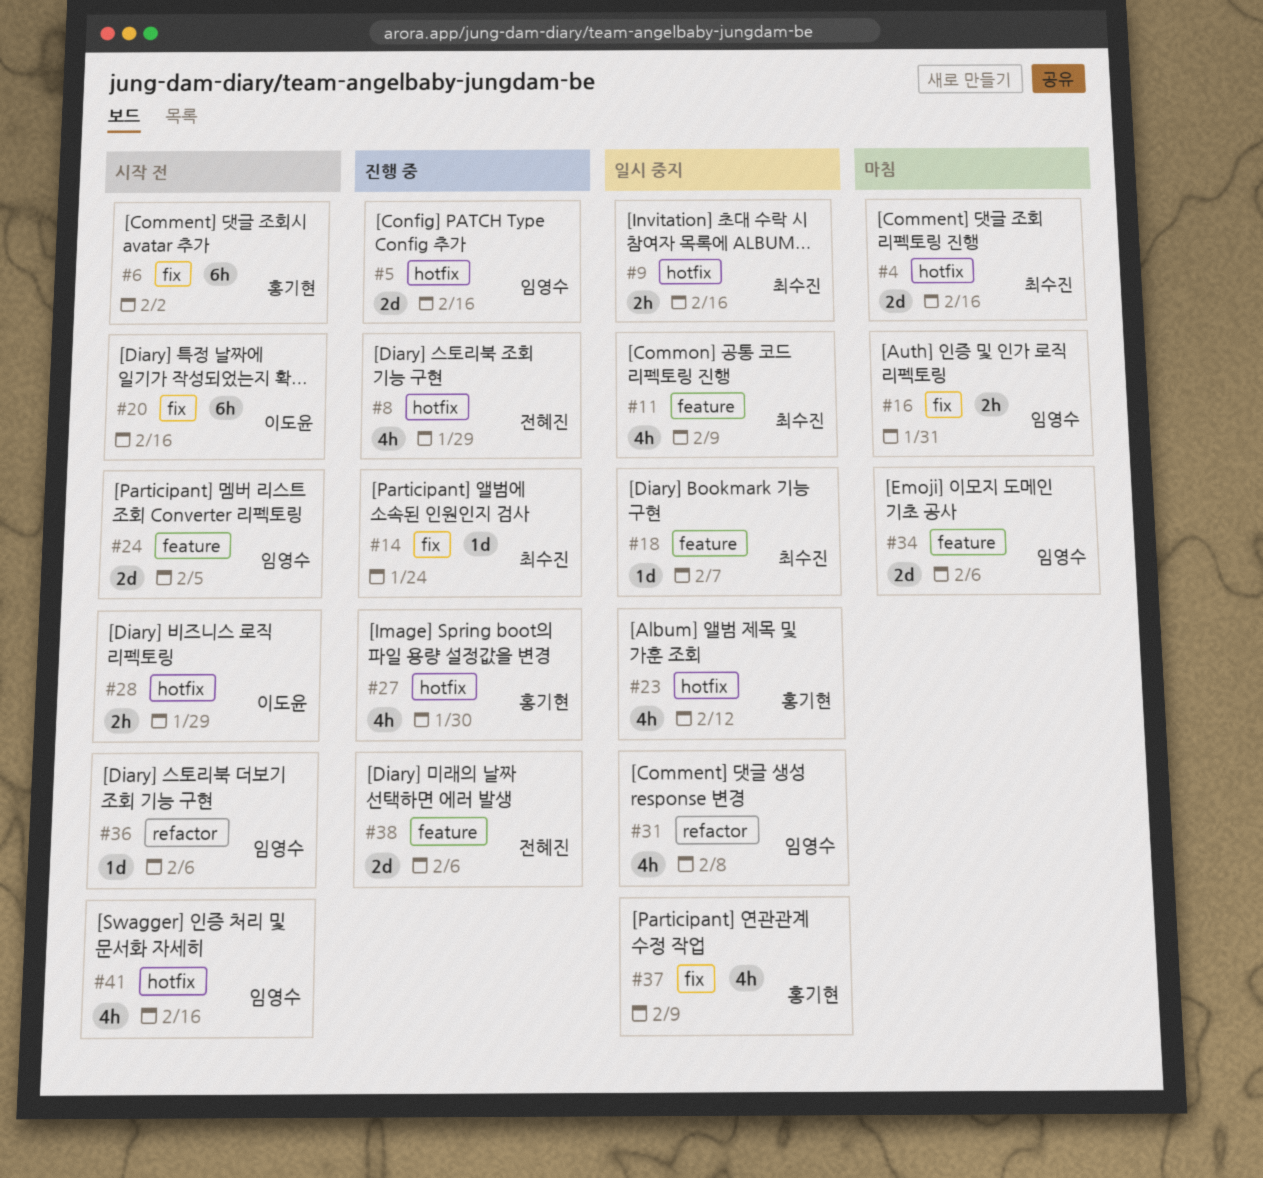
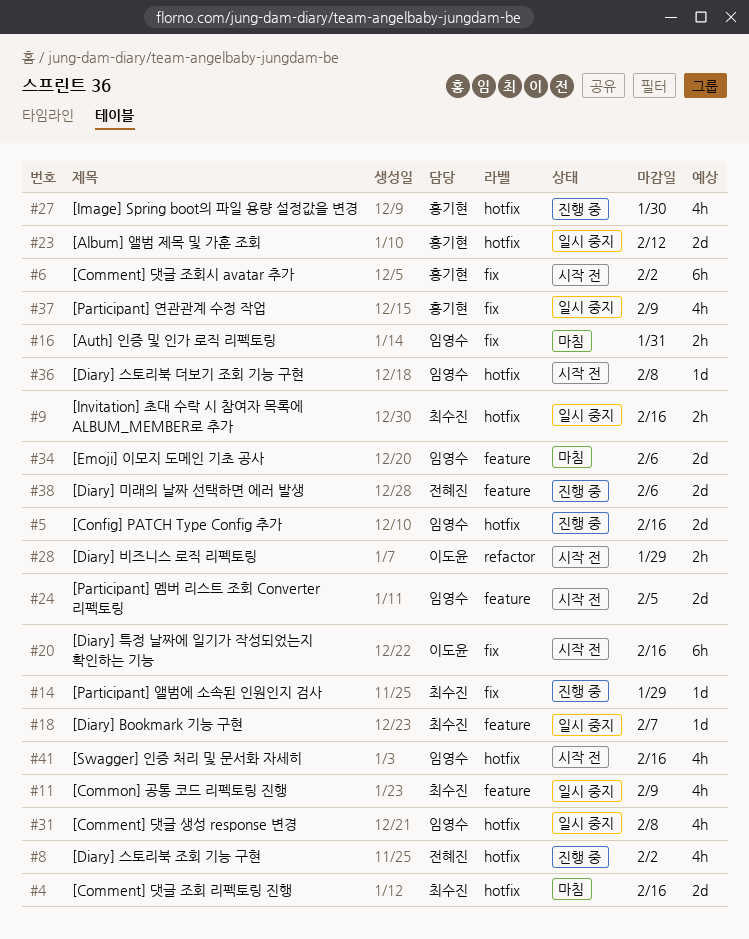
#8, due: Jan 29 -> Feb 2
#14, due: Jan 24 -> Jan 29
#23, estimate: 4h -> 2d
#28, label: hotfix -> refactor
#31, label: refactor -> hotfix
#36, label: refactor -> hotfix
#36, due: Feb 6 -> Feb 8

